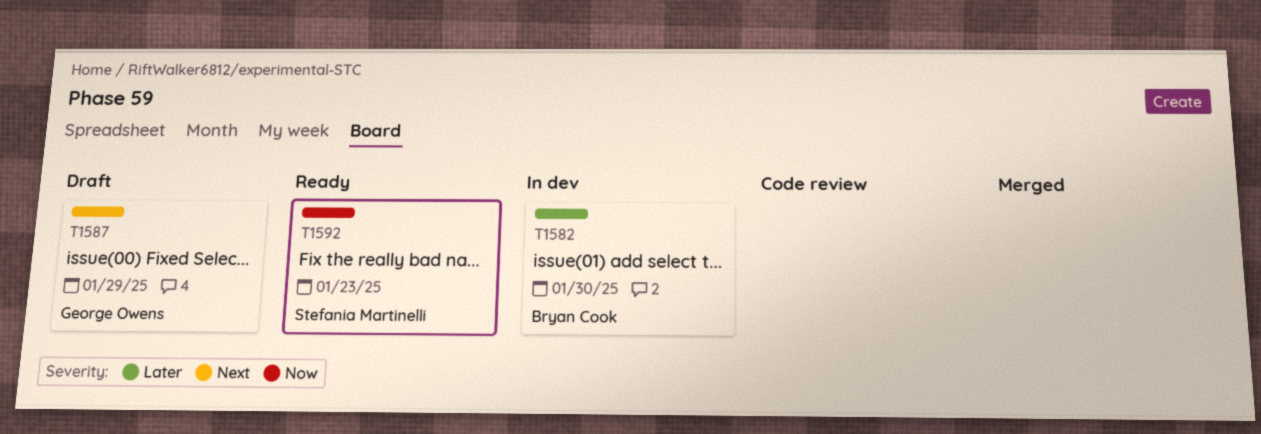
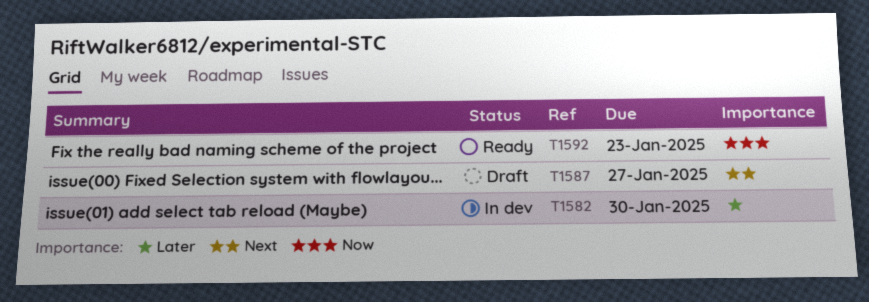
T1587, due: Jan 29 -> Jan 27

